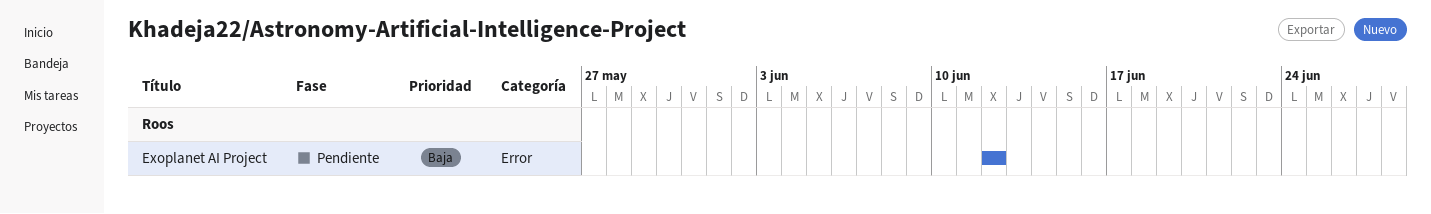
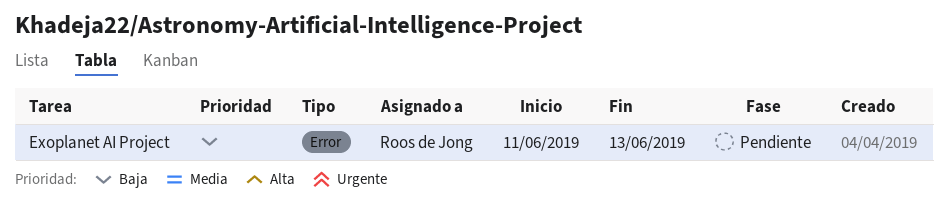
Exoplanet AI Project, start: Jun 12 -> Jun 11
Exoplanet AI Project, due: Jun 12 -> Jun 13

